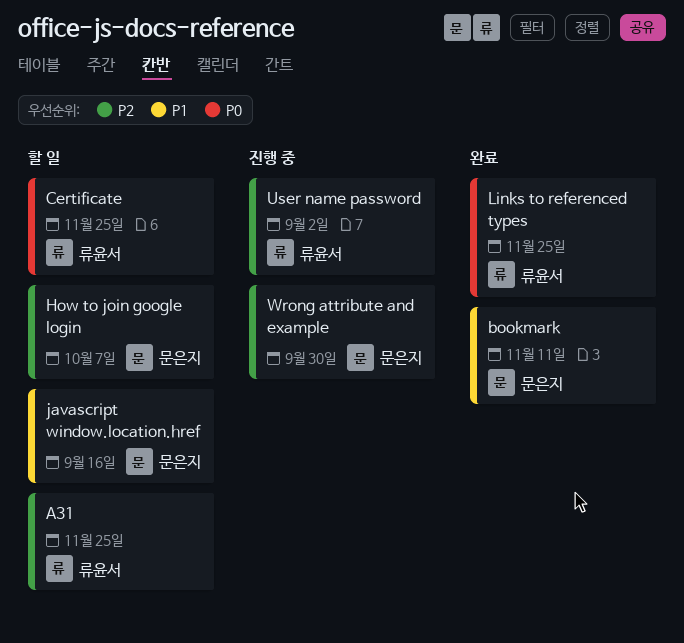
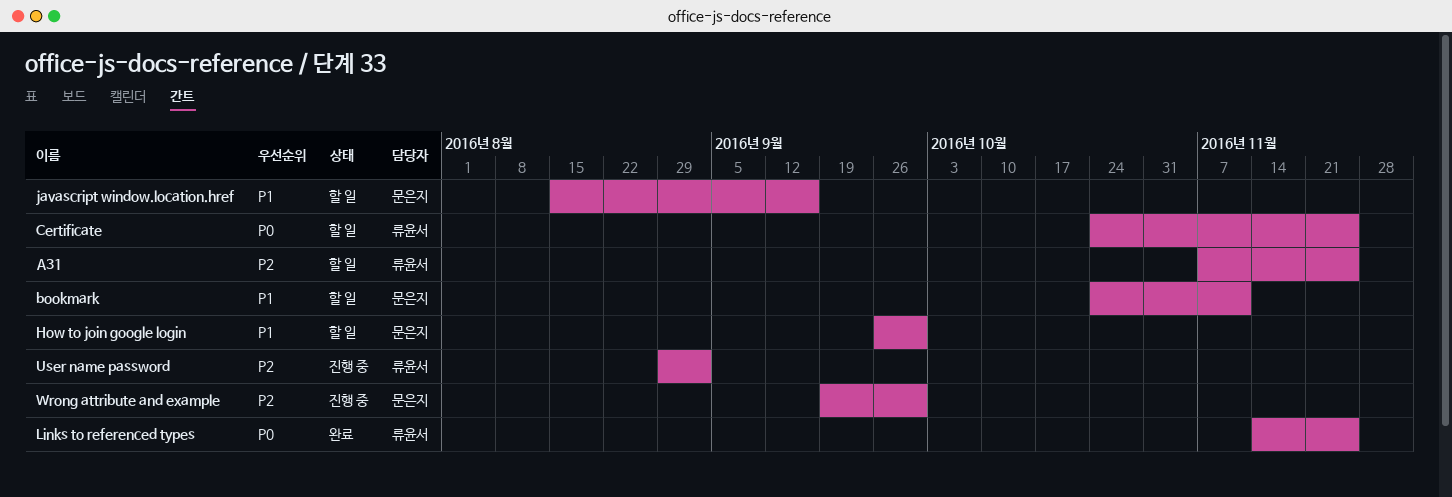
bookmark, status: 완료 -> 할 일
How to join google login, priority: P2 -> P1
How to join google login, due: Oct 7 -> Sep 30

